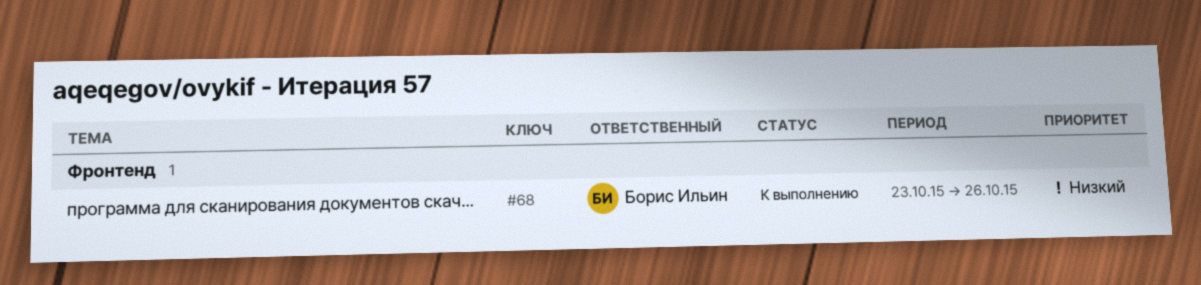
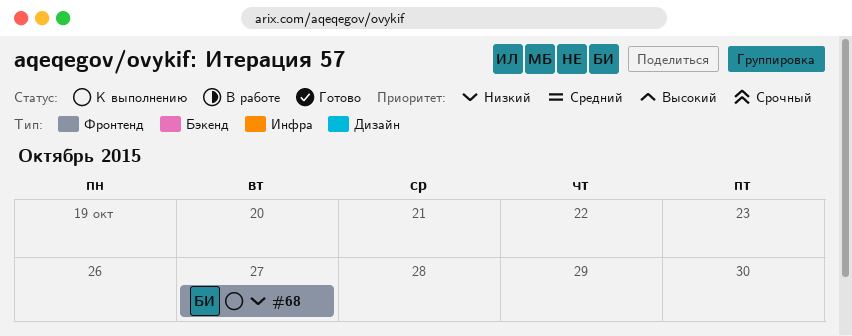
#68, start: Oct 23 -> Oct 27
#68, due: Oct 26 -> Oct 27

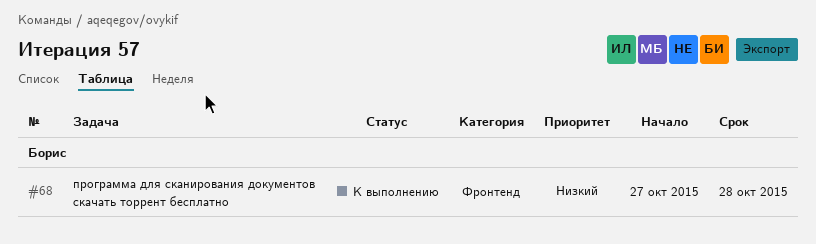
#68, due: Oct 27 -> Oct 28

